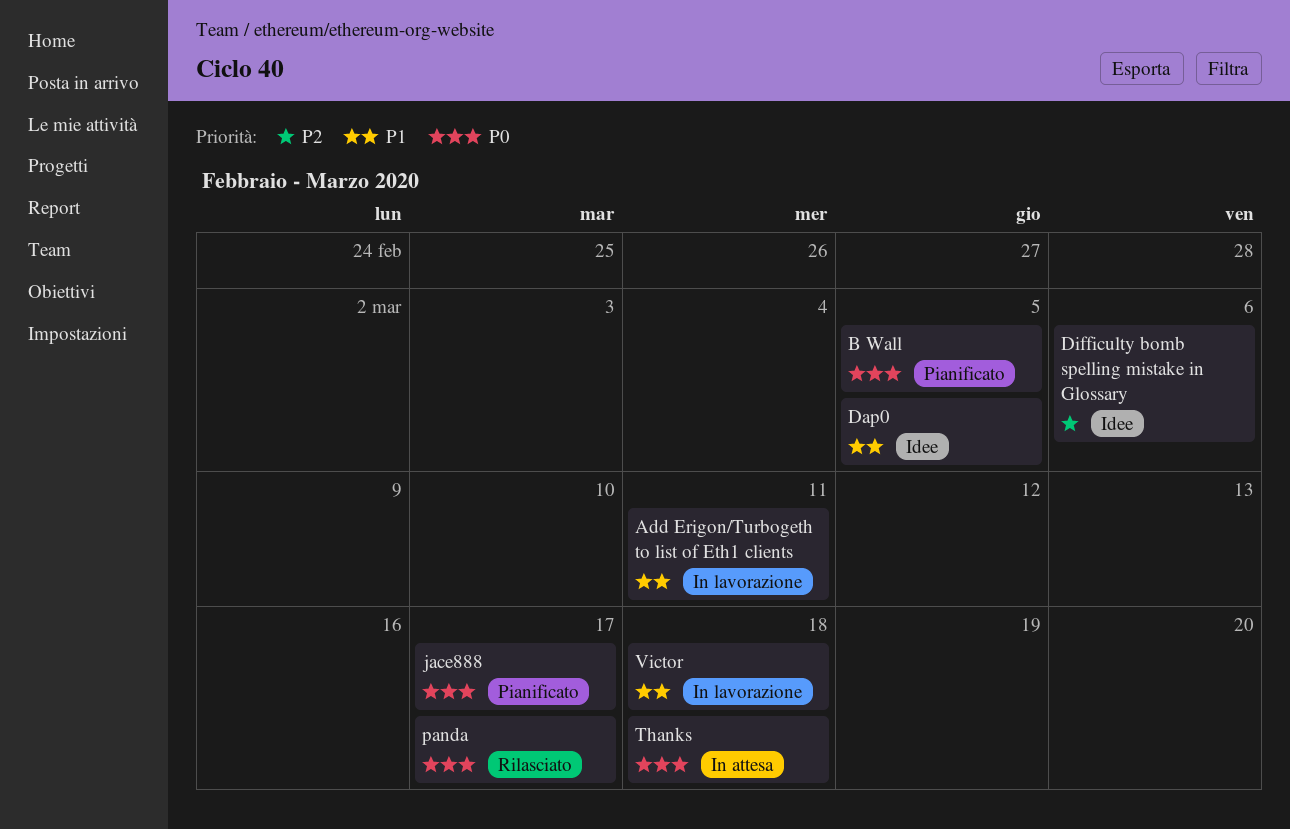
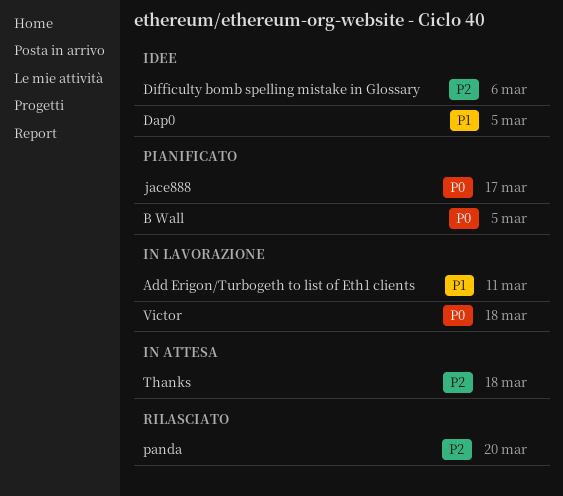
panda, priority: P0 -> P2
panda, due: Mar 17 -> Mar 20
Thanks, priority: P0 -> P2
Victor, priority: P1 -> P0

